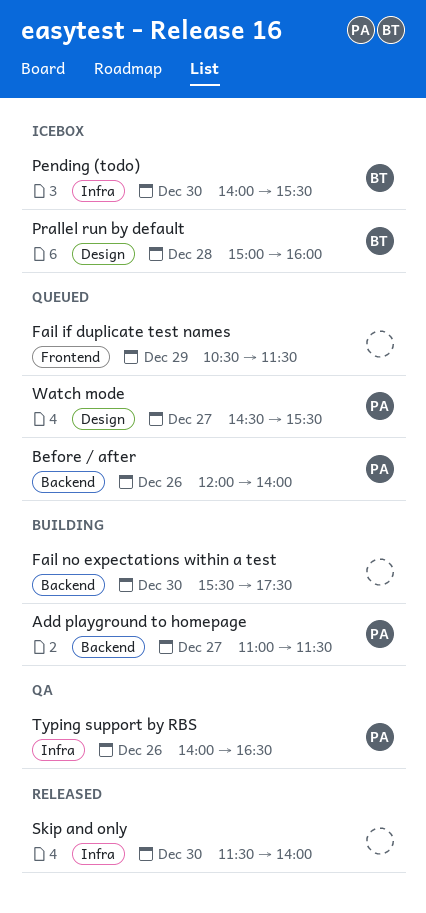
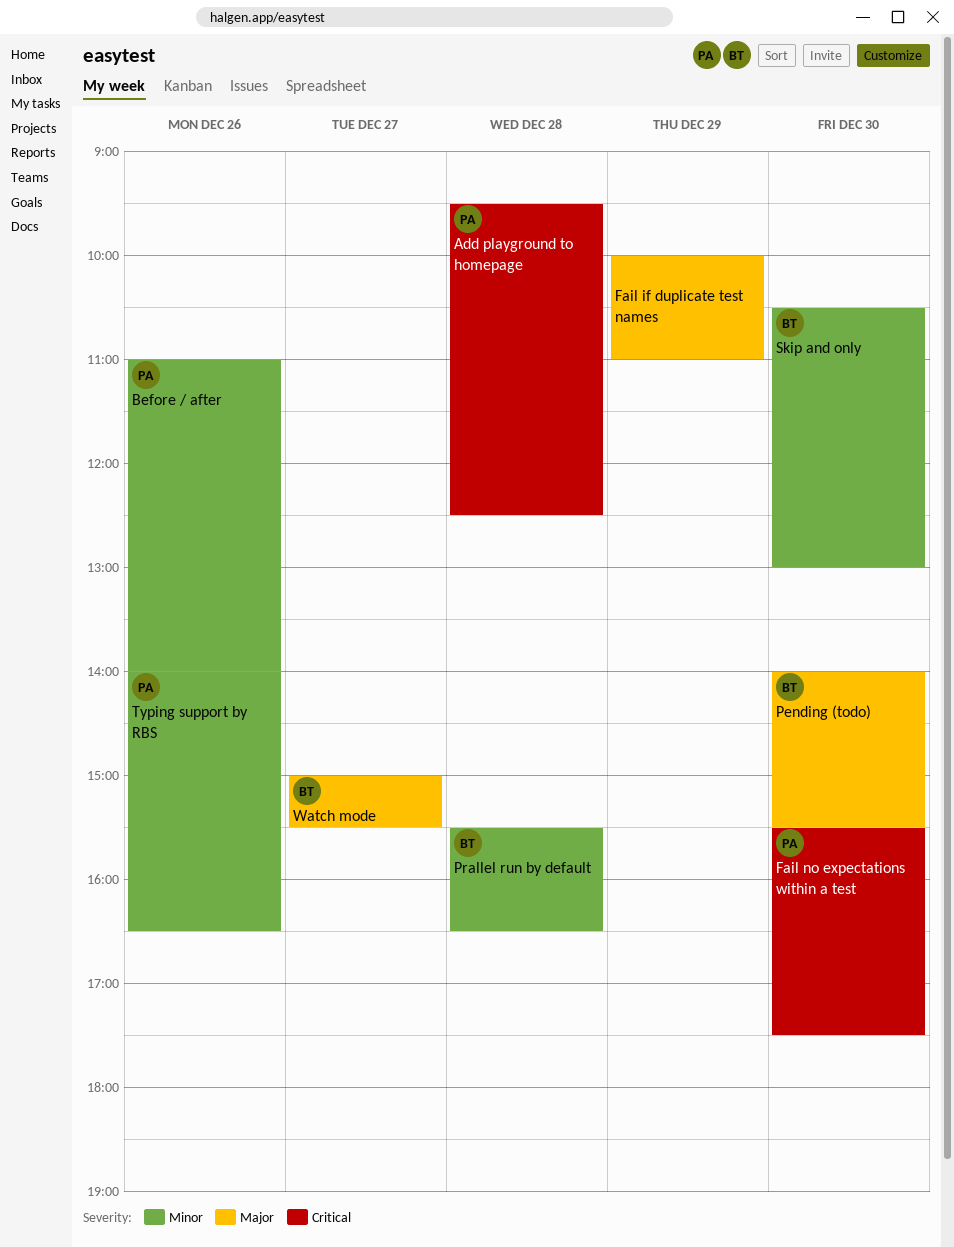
Add playground to homepage, day: Dec 27 -> Dec 28
Add playground to homepage, begins: 11:00 -> 09:30
Add playground to homepage, ends: 11:30 -> 12:30
Before / after, begins: 12:00 -> 11:00
Fail if duplicate test names, begins: 10:30 -> 10:00
Fail if duplicate test names, ends: 11:30 -> 11:00
Fail no expectations within a test, owner: none -> PA
Prallel run by default, begins: 15:00 -> 15:30
Prallel run by default, ends: 16:00 -> 16:30
Skip and only, owner: none -> BT
Skip and only, begins: 11:30 -> 10:30
Skip and only, ends: 14:00 -> 13:00
Watch mode, owner: PA -> BT
Watch mode, begins: 14:30 -> 15:00

